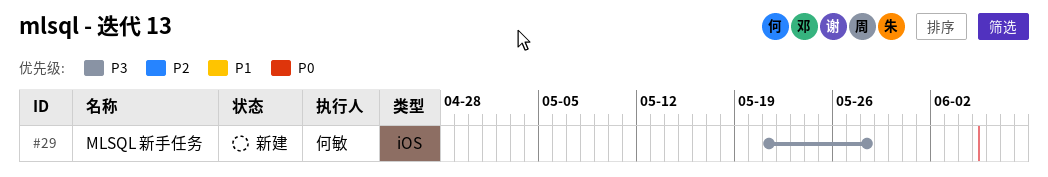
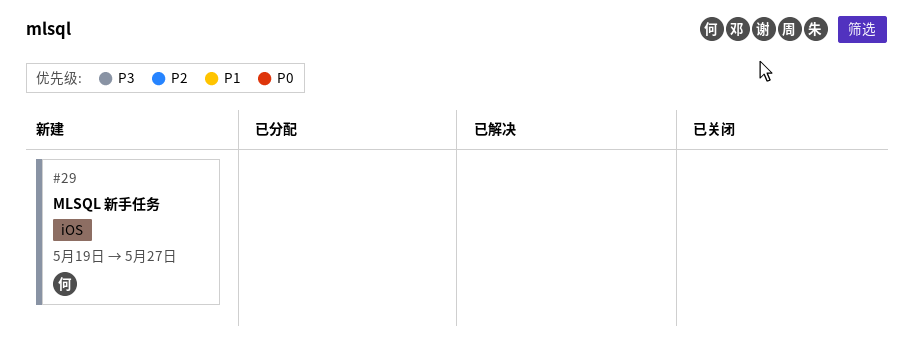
#29, start: May 21 -> May 19
#29, due: May 28 -> May 27

